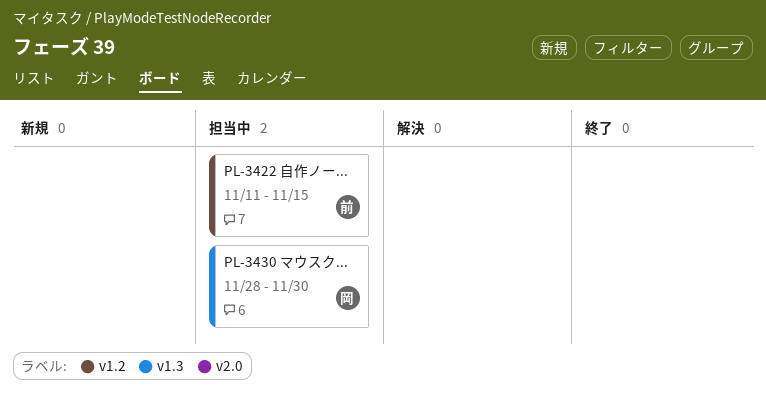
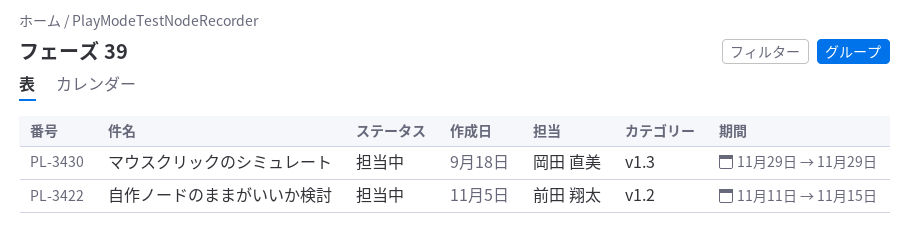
PL-3430, start: Nov 28 -> Nov 29
PL-3430, due: Nov 30 -> Nov 29

